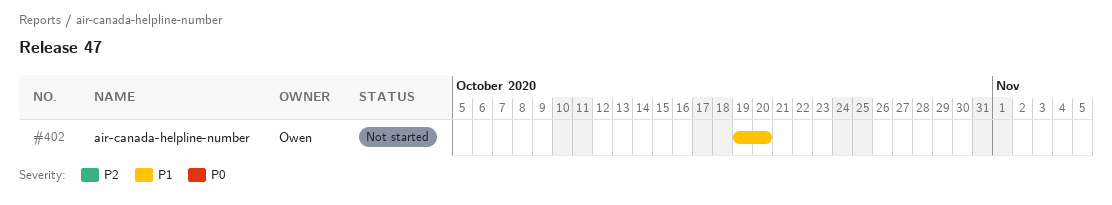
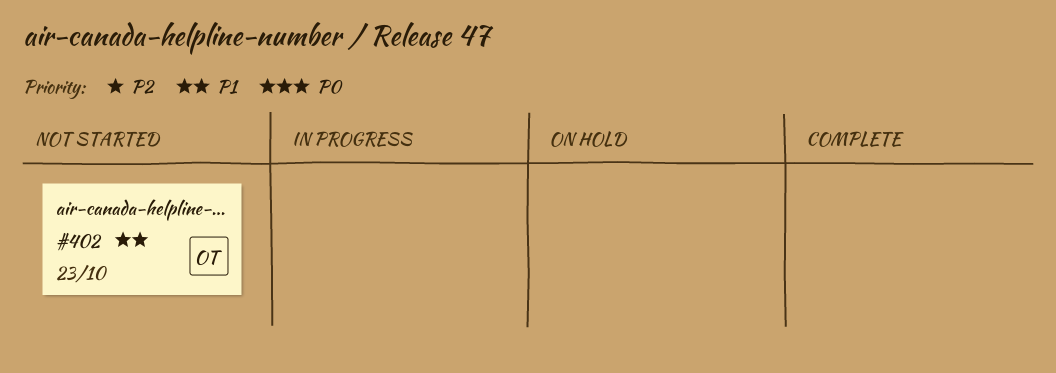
#402, due: Oct 20 -> Oct 23

